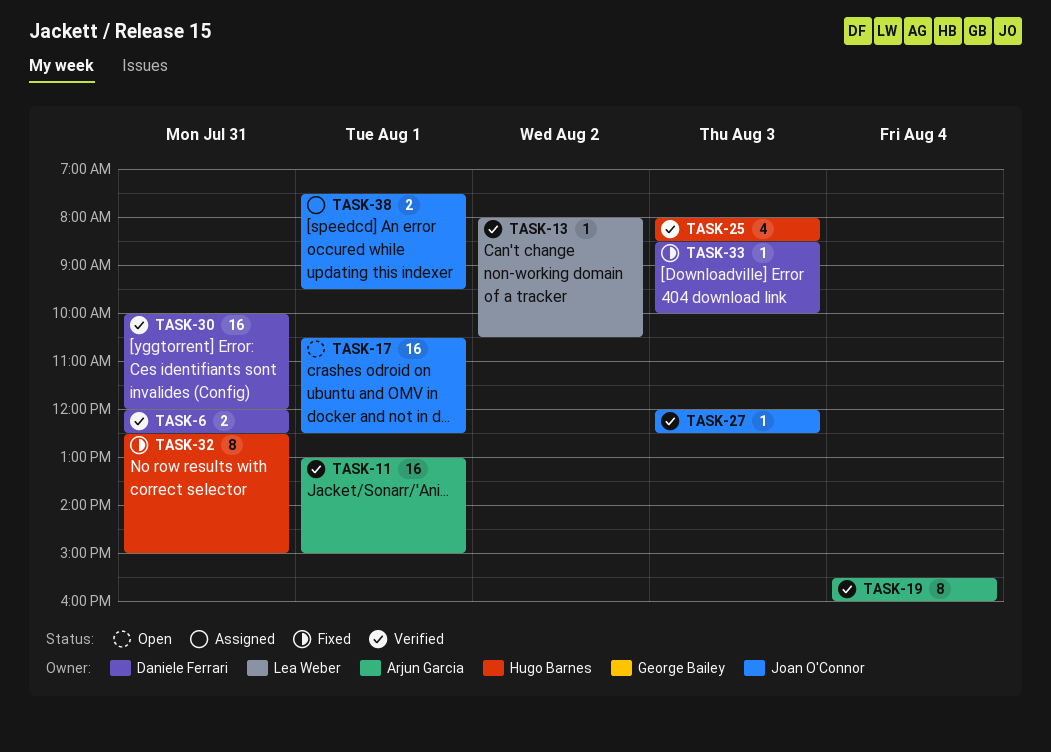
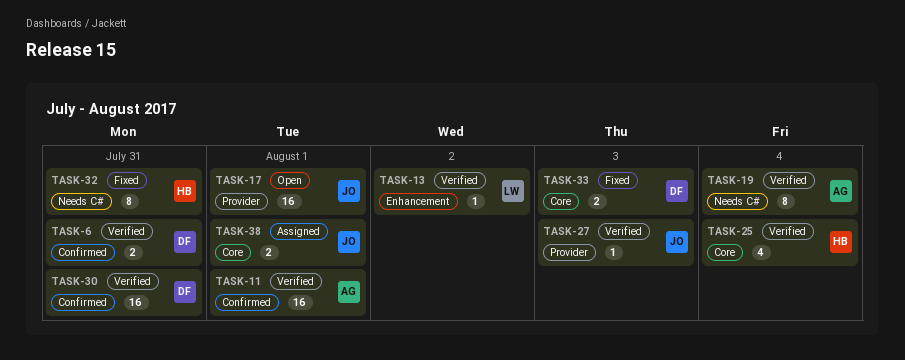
TASK-25, day: Aug 3 -> Aug 4
TASK-33, estimate: 1 -> 2

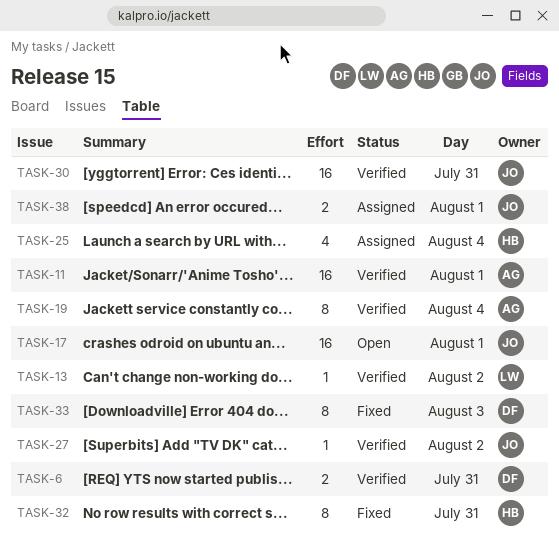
TASK-25, status: Verified -> Assigned
TASK-27, day: Aug 3 -> Aug 2
TASK-30, owner: DF -> JO
TASK-33, estimate: 2 -> 8

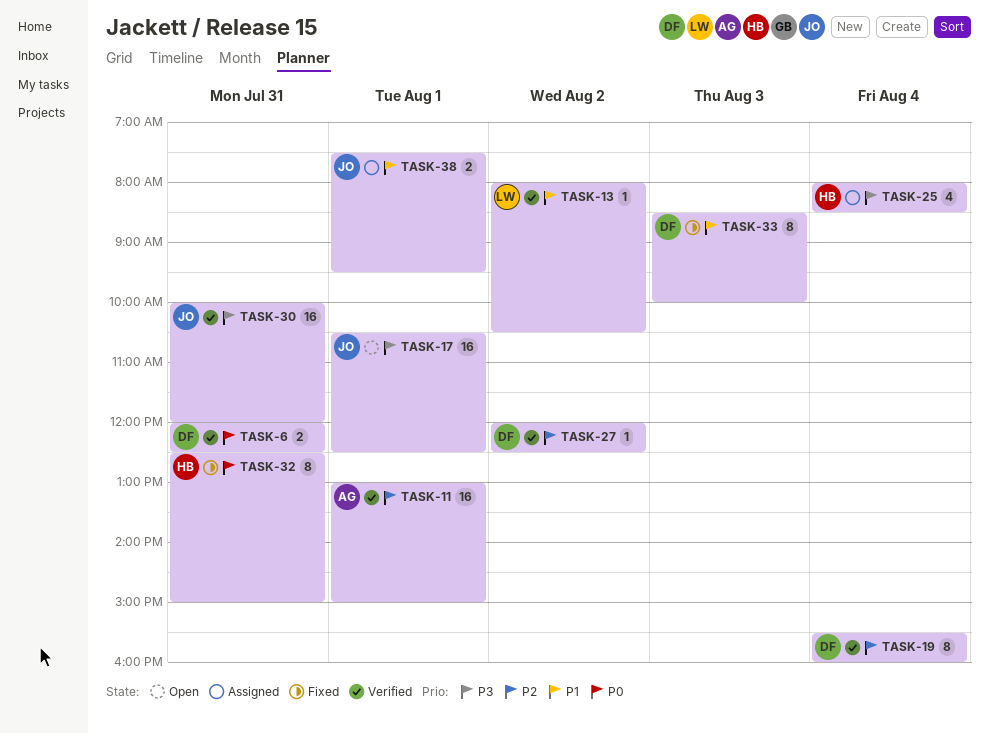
TASK-19, owner: AG -> DF
TASK-27, owner: JO -> DF

